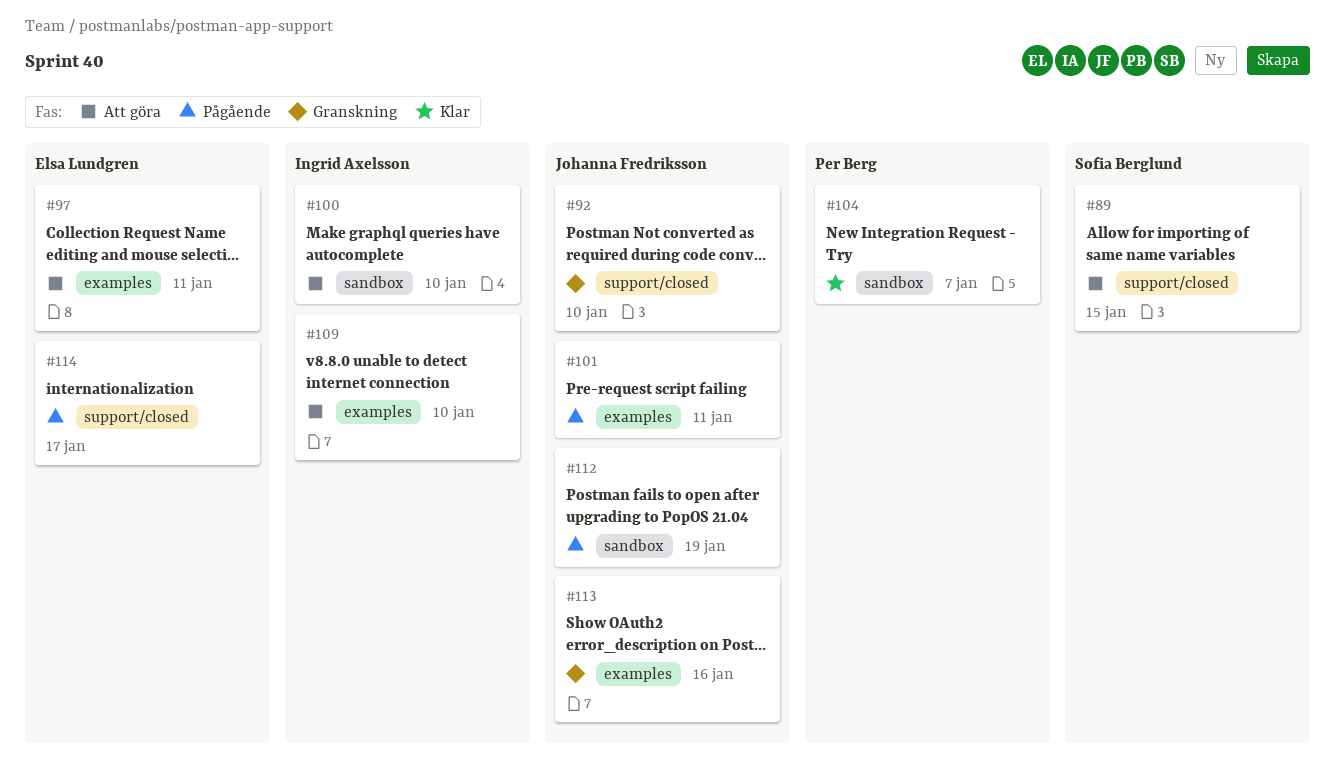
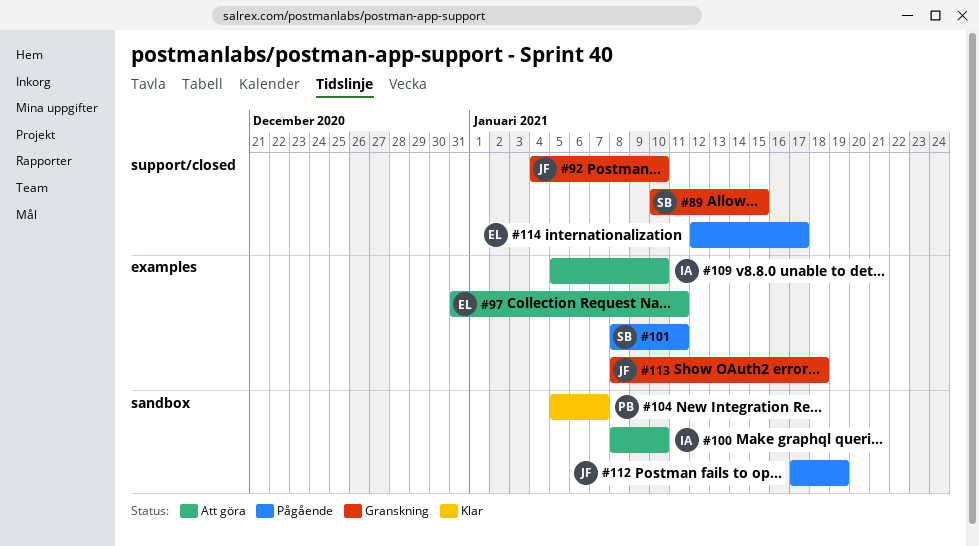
#89, status: Att göra -> Granskning
#101, owner: Johanna Fredriksson -> Sofia Berglund
#113, due: Jan 16 -> Jan 18

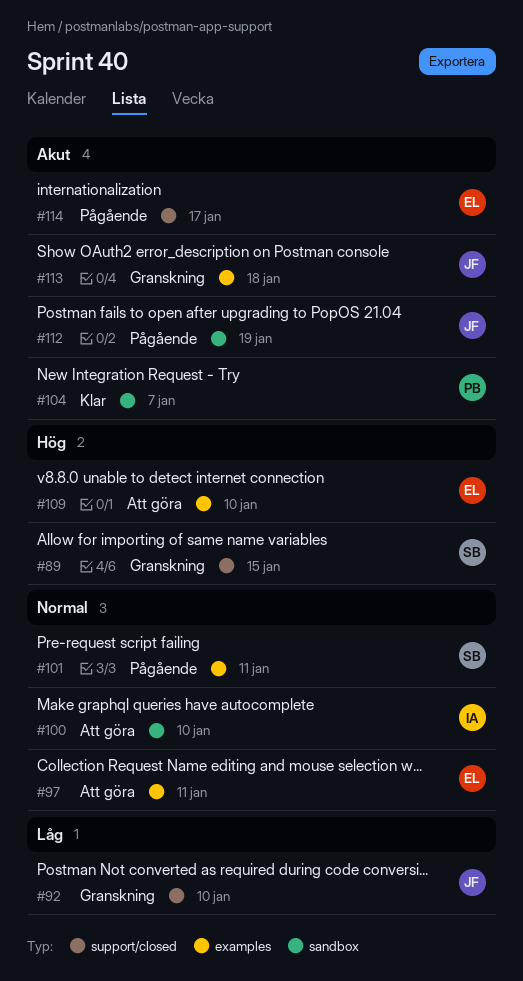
#109, owner: IA -> EL

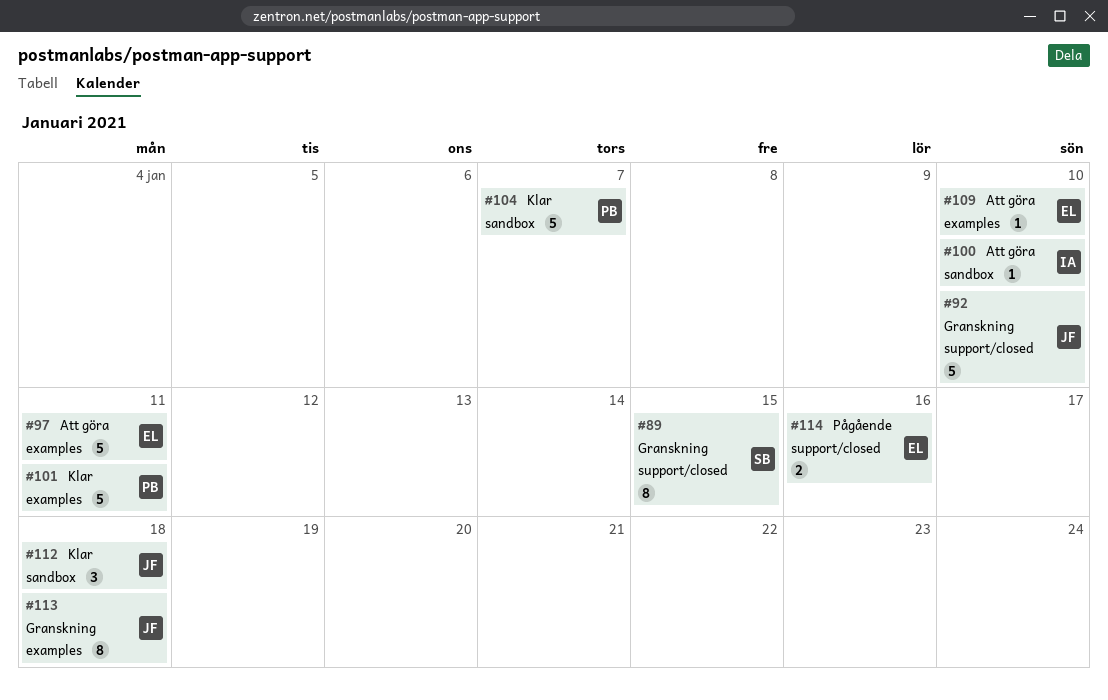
#101, status: Pågående -> Klar
#101, owner: SB -> PB
#112, status: Pågående -> Klar
#112, due: Jan 19 -> Jan 18
#114, due: Jan 17 -> Jan 16

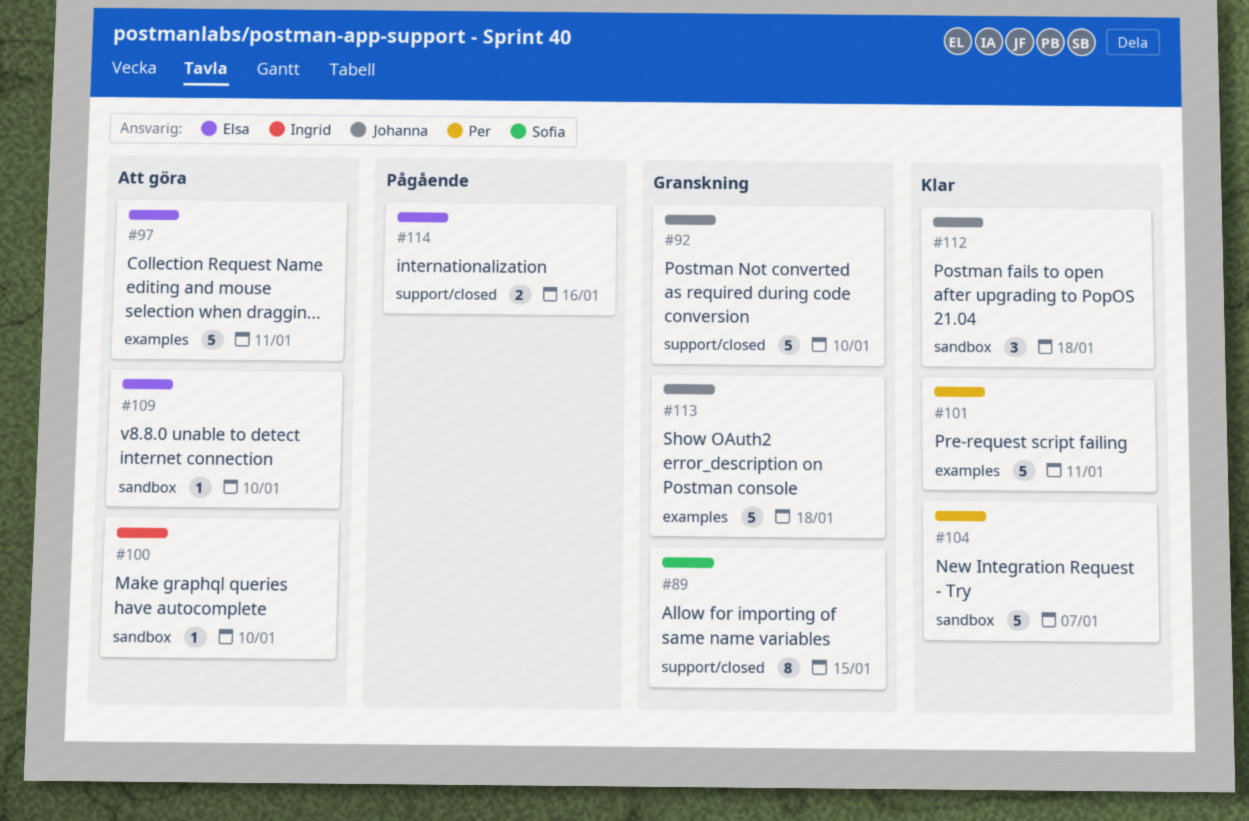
#109, label: examples -> sandbox
#113, estimate: 8 -> 5

